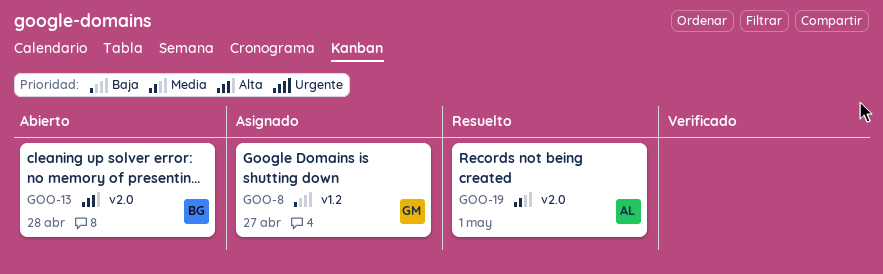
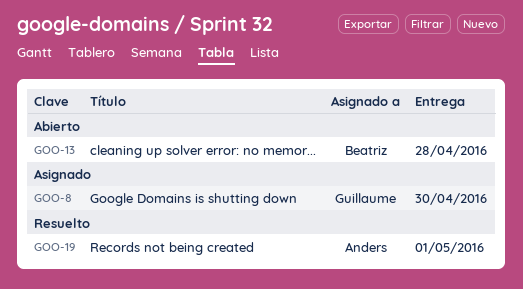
GOO-8, due: Apr 27 -> Apr 30

